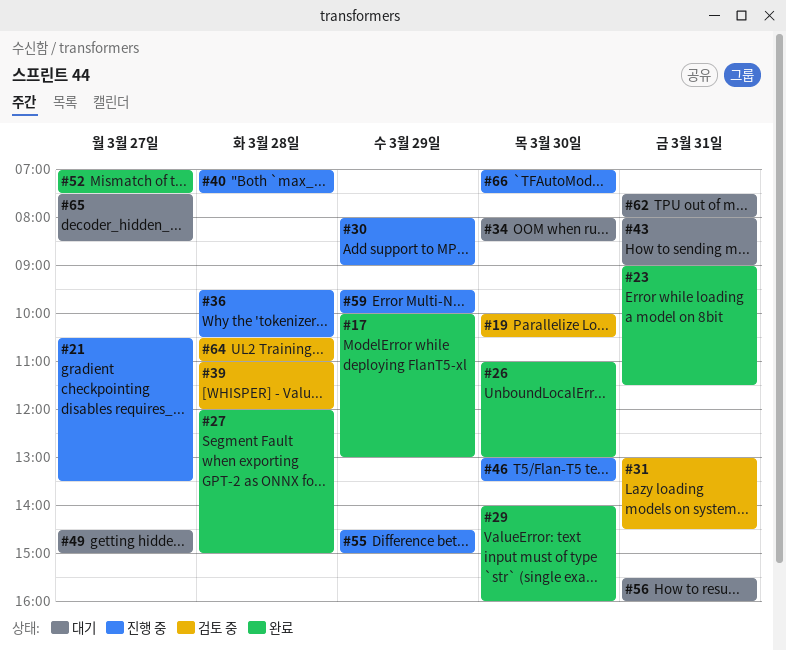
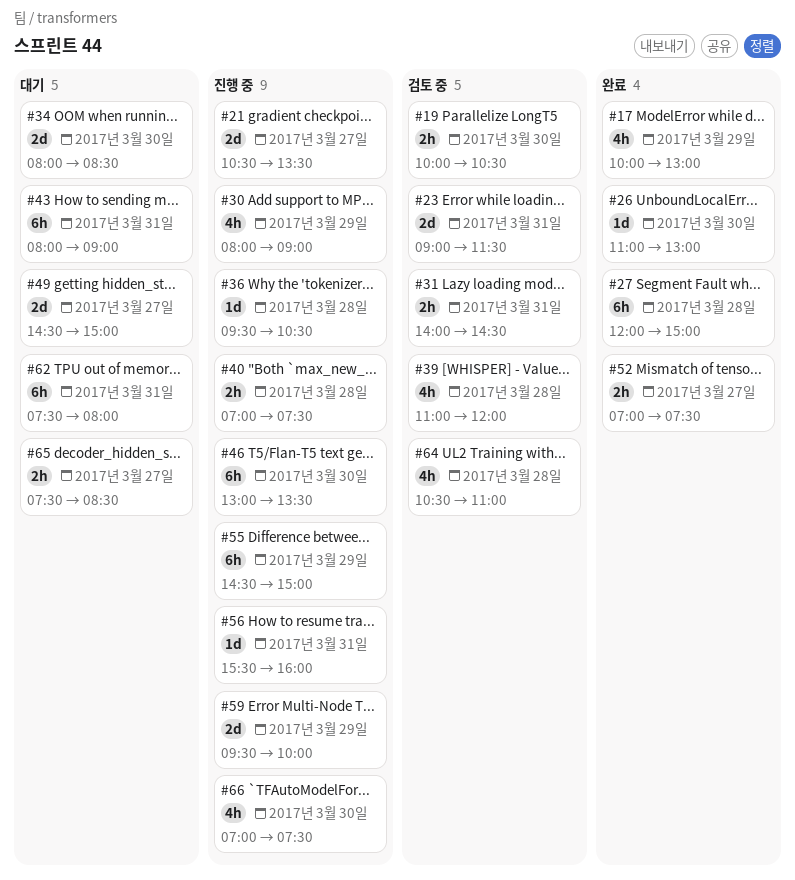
#23, status: 완료 -> 검토 중
#29: present -> none
#31, begins: 13:00 -> 14:00
#56, status: 대기 -> 진행 중

